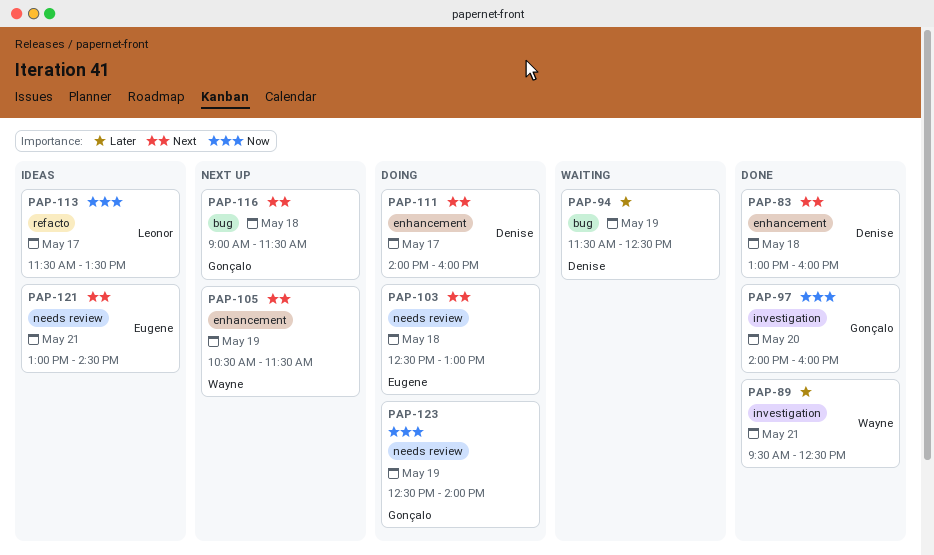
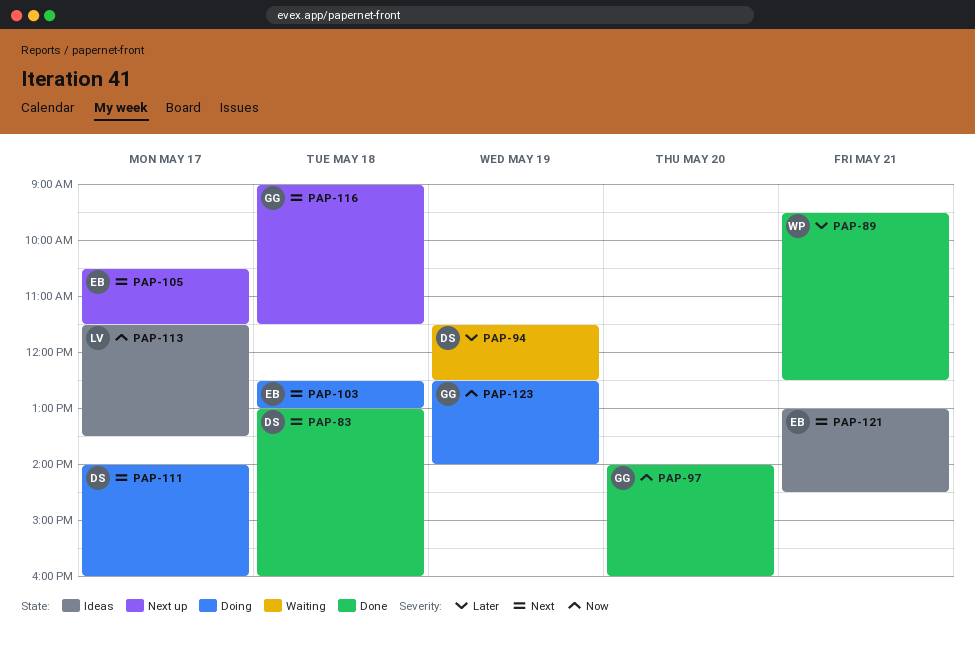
PAP-105, owner: Wayne -> Eugene
PAP-105, day: May 19 -> May 17

